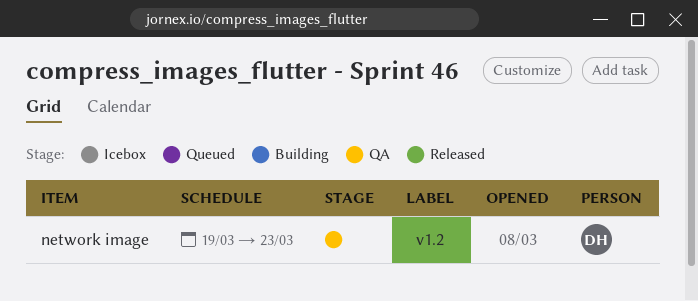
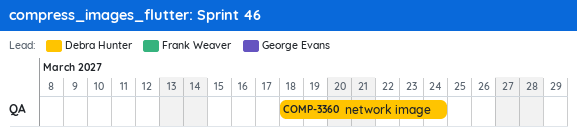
network image, start: Mar 19 -> Mar 18
network image, due: Mar 23 -> Mar 24

